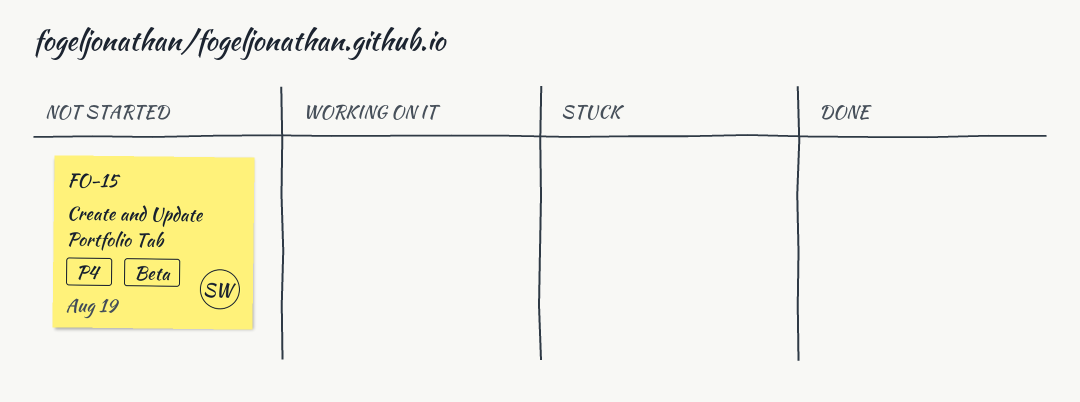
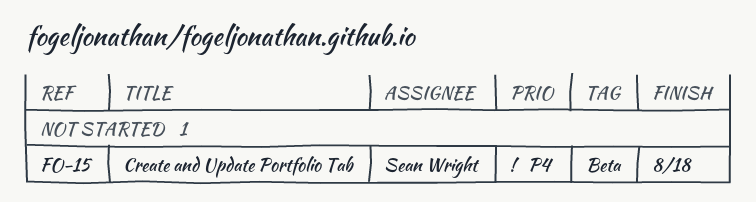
FO-15, due: Aug 19 -> Aug 18

